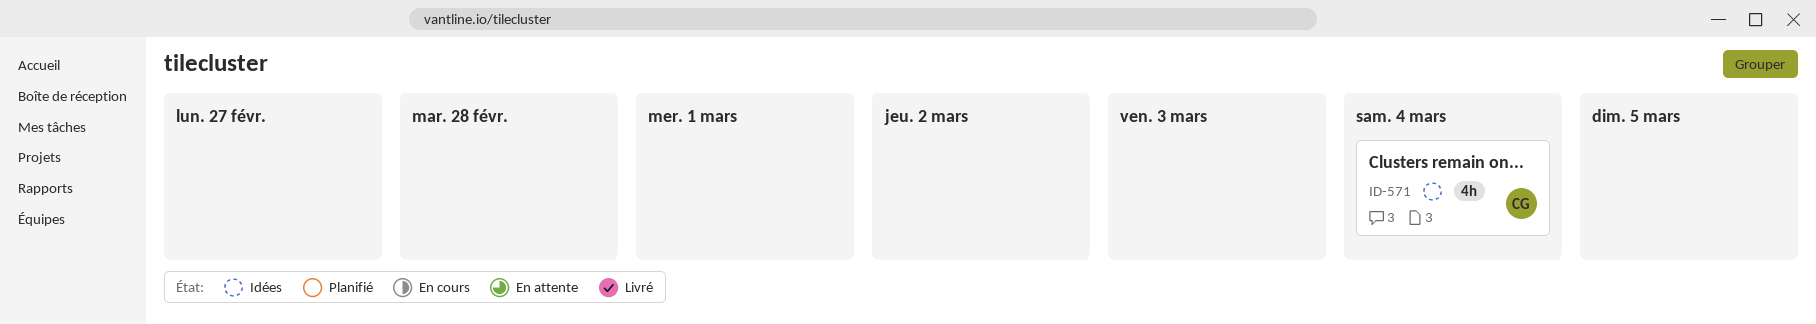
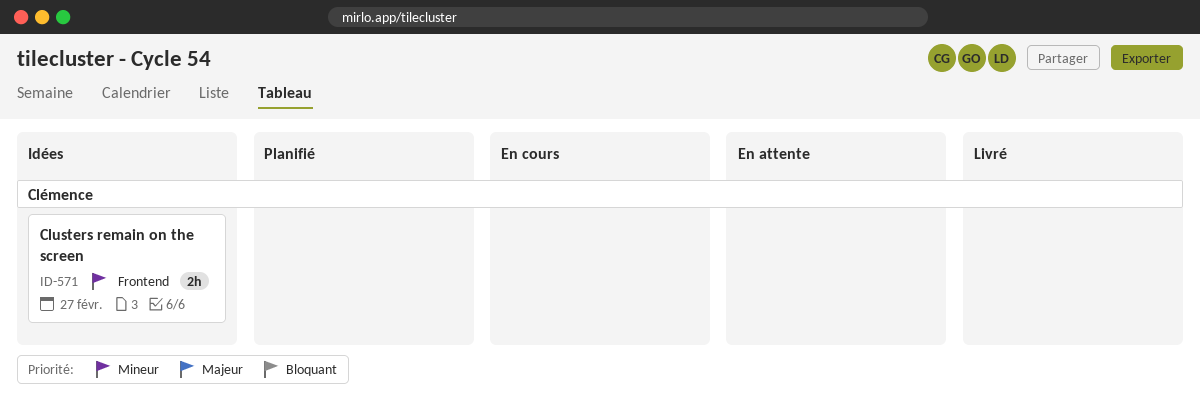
ID-571, estimate: 4h -> 2h
ID-571, due: Mar 4 -> Feb 27

